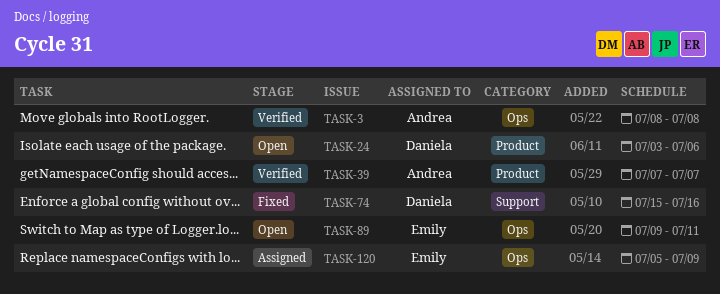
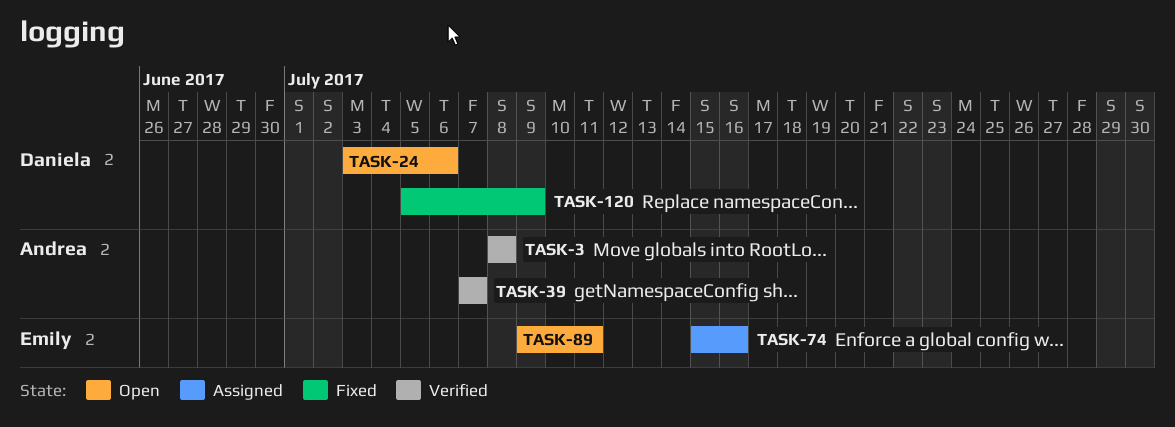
TASK-74, status: Fixed -> Assigned
TASK-74, owner: Daniela -> Emily
TASK-120, status: Assigned -> Fixed
TASK-120, owner: Emily -> Daniela

